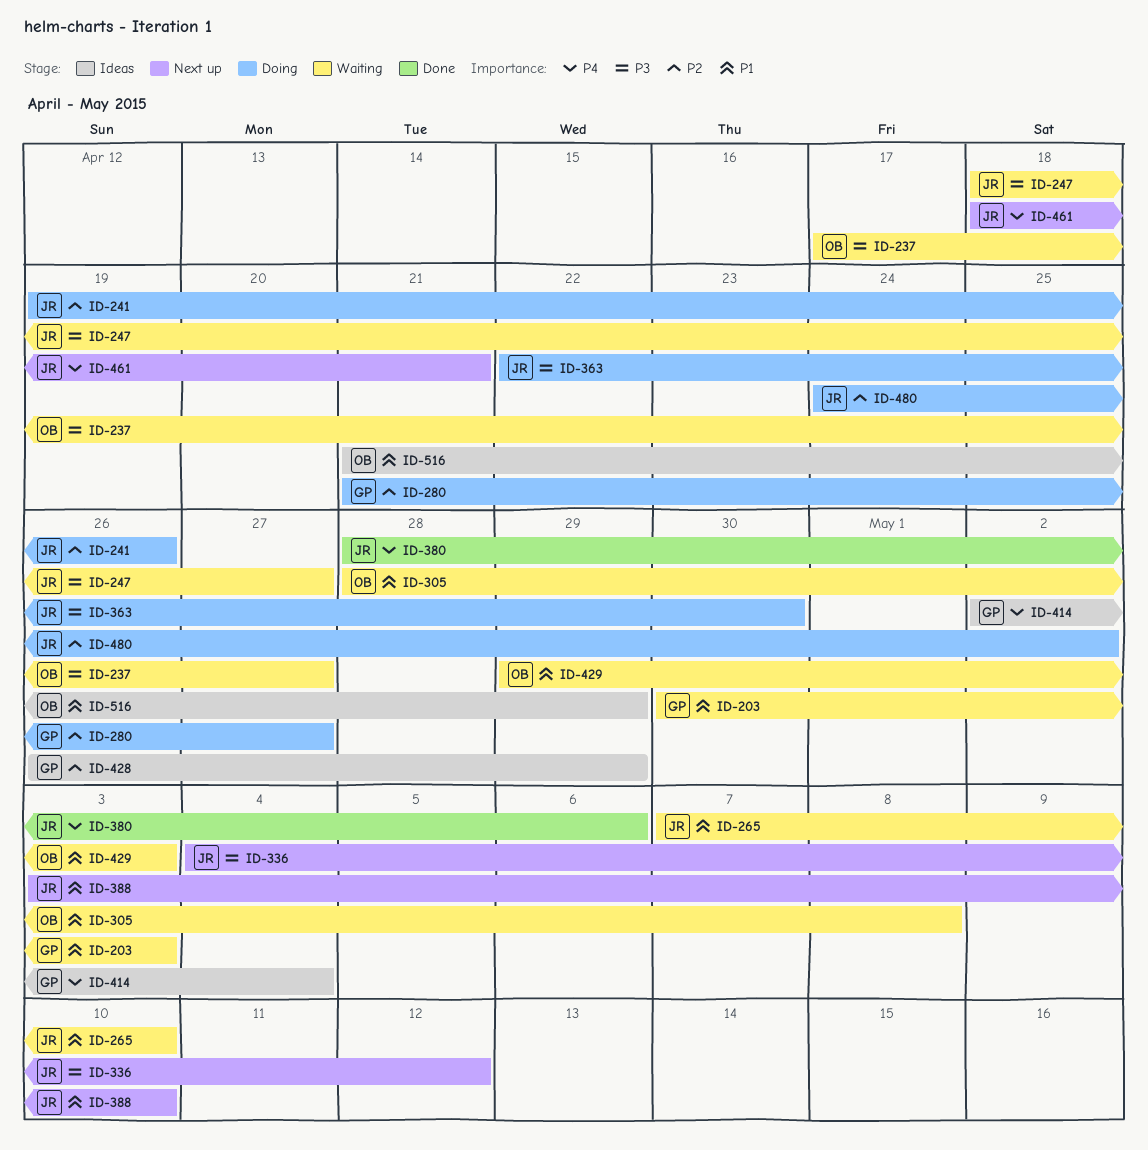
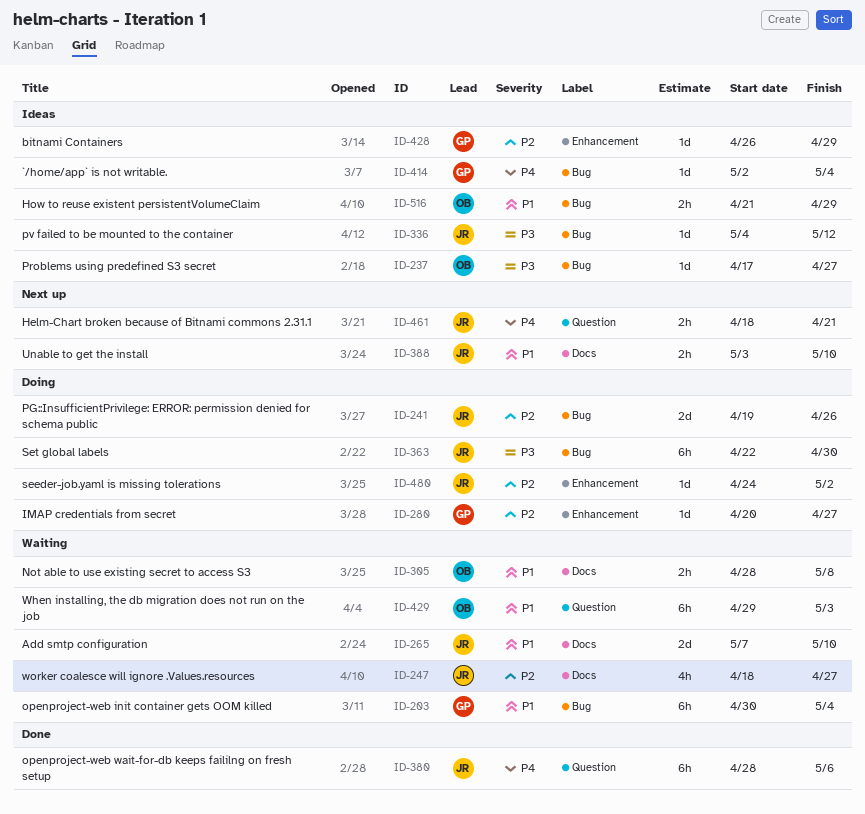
ID-203, due: May 3 -> May 4
ID-237, status: Waiting -> Ideas
ID-247, priority: P3 -> P2
ID-280, start: Apr 21 -> Apr 20
ID-336, status: Next up -> Ideas

